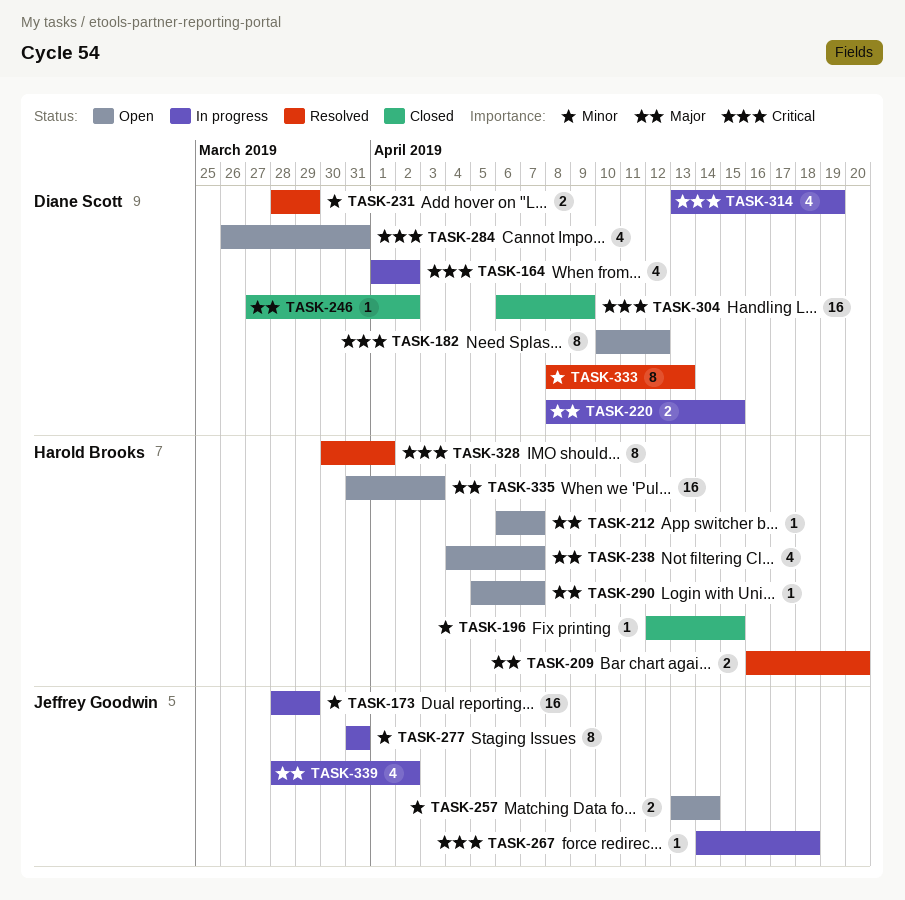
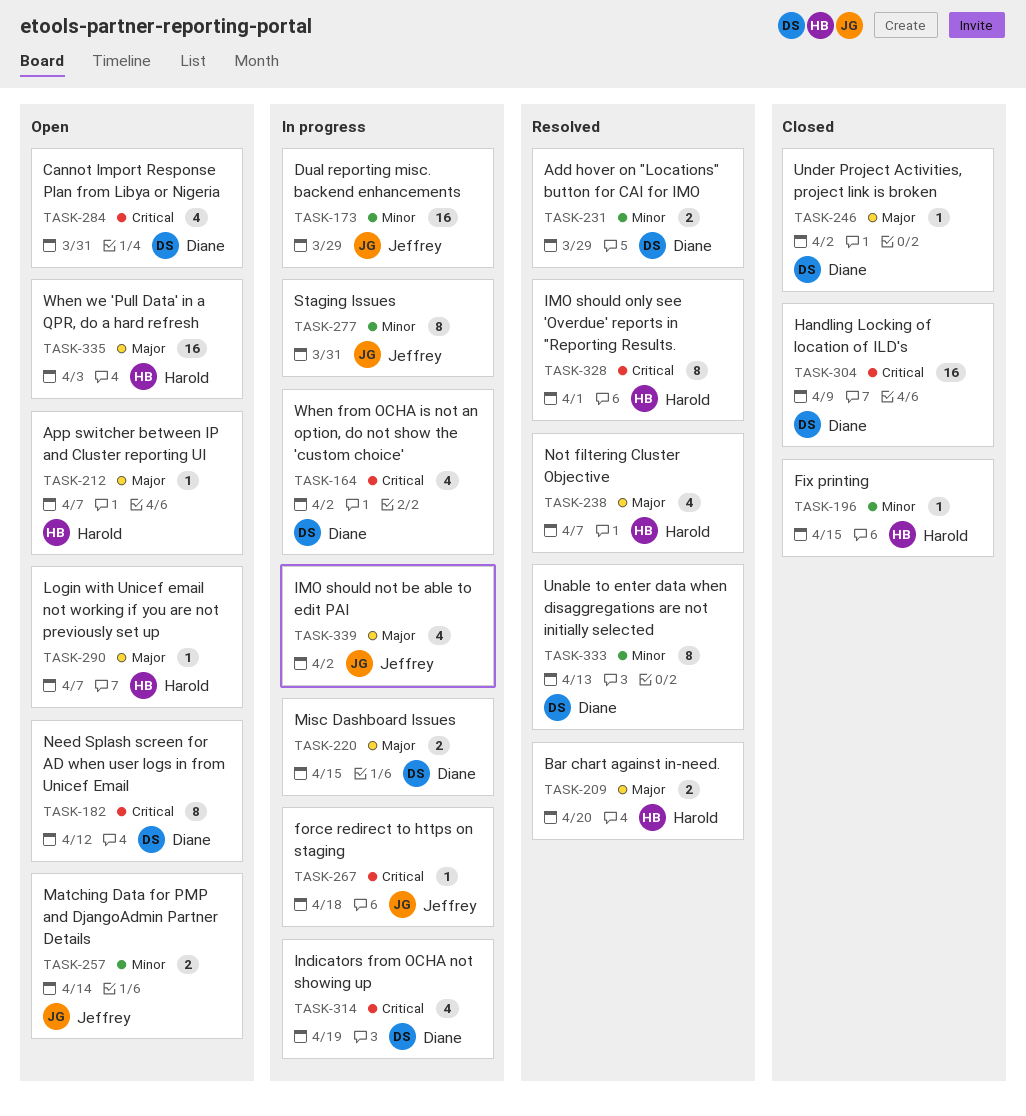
TASK-238, status: Open -> Resolved

